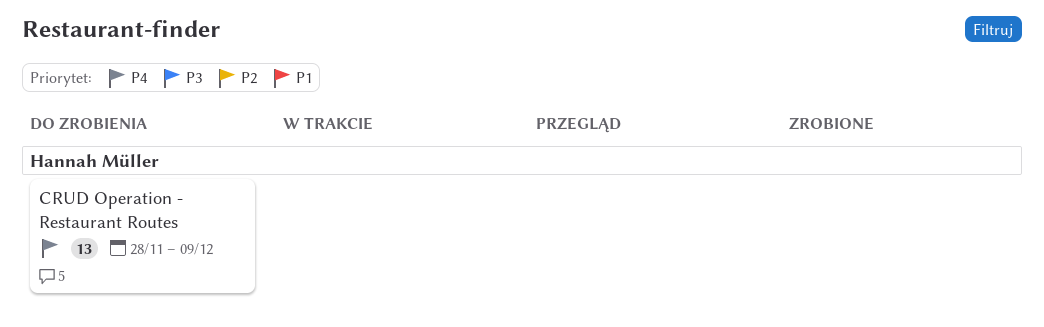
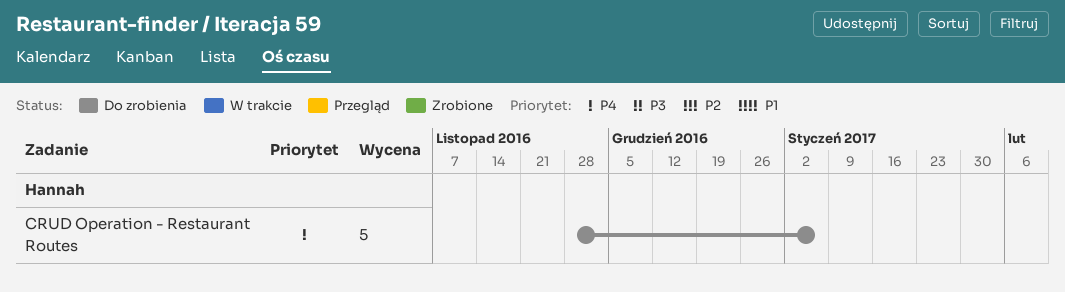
CRUD Operation - Restaurant Routes, estimate: 13 -> 5
CRUD Operation - Restaurant Routes, due: Dec 9 -> Jan 6

